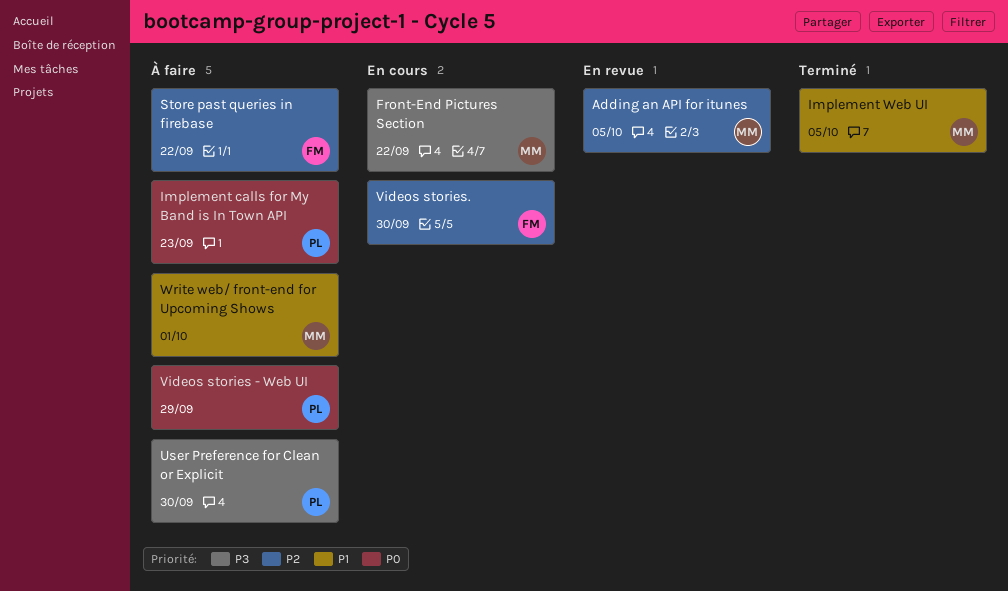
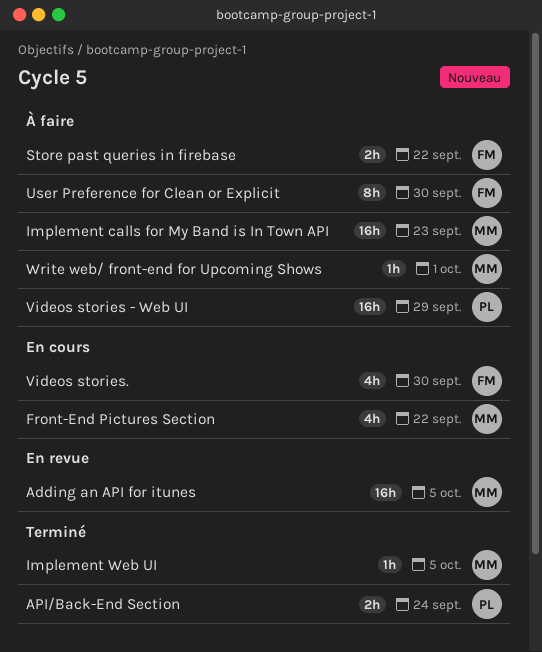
API/Back-End Section: none -> present
Implement calls for My Band is In Town API, owner: PL -> MM
User Preference for Clean or Explicit, owner: PL -> FM

